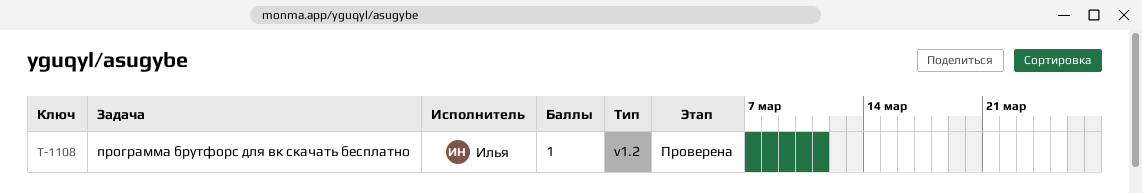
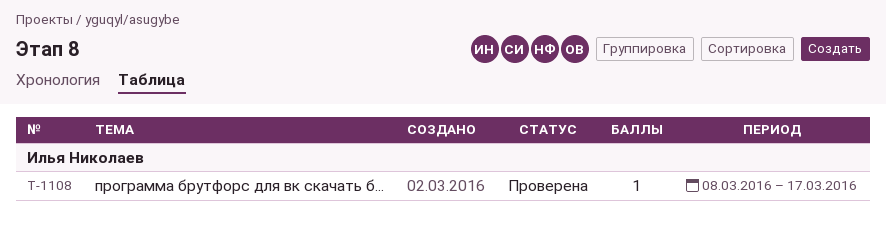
T-1108, start: Mar 7 -> Mar 8
T-1108, due: Mar 11 -> Mar 17

